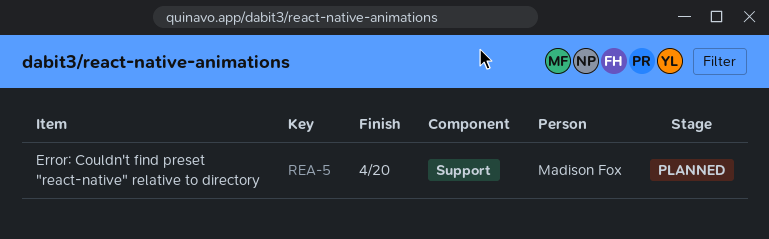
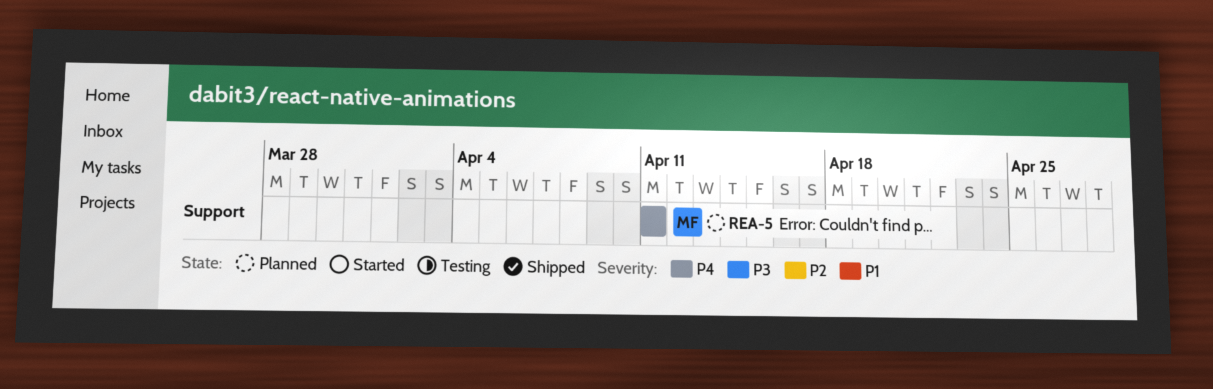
REA-5, due: Apr 20 -> Apr 11

